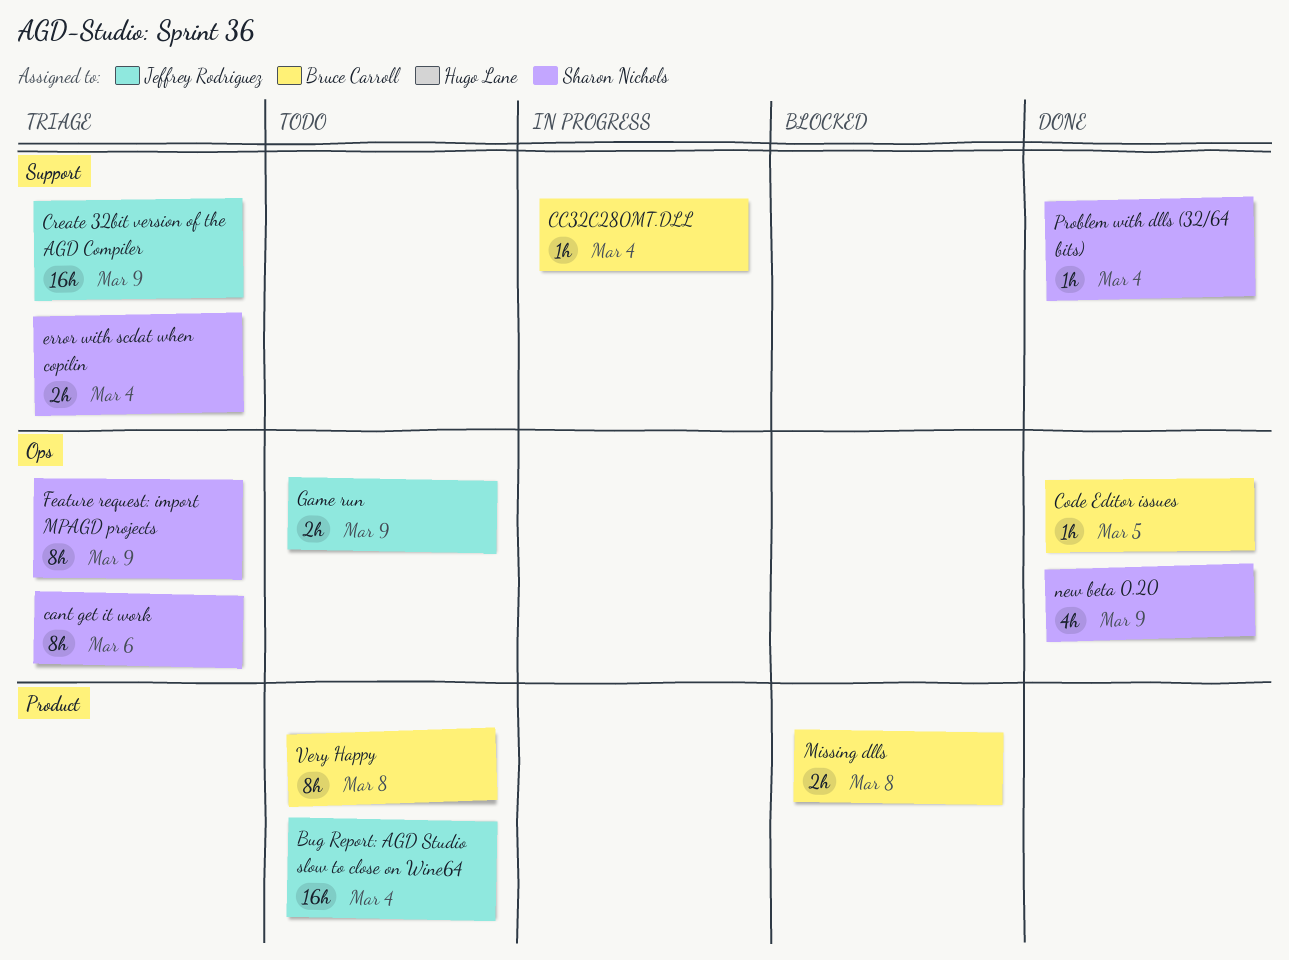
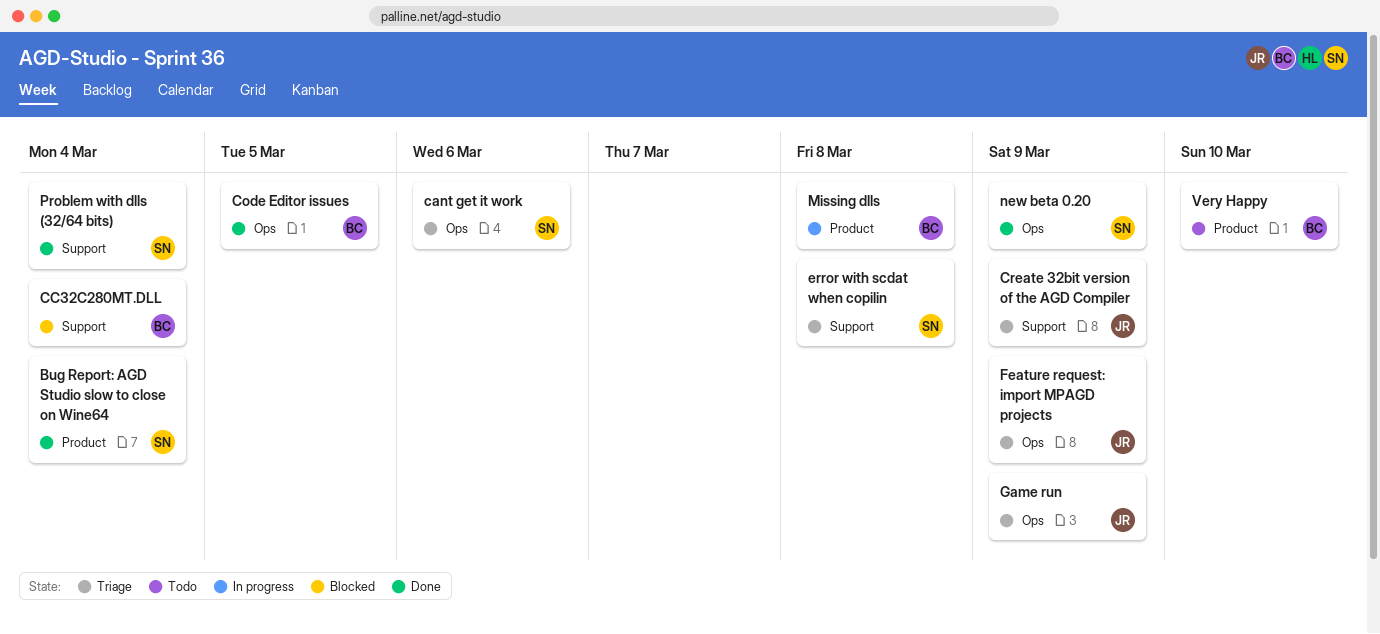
Bug Report: AGD Studio slow to close on Wine64, status: Todo -> Done
Bug Report: AGD Studio slow to close on Wine64, owner: Jeffrey Rodriguez -> Sharon Nichols
CC32C280MT.DLL, status: In progress -> Blocked
error with scdat when copilin, due: Mar 4 -> Mar 8
Feature request: import MPAGD projects, owner: Sharon Nichols -> Jeffrey Rodriguez
Game run, status: Todo -> Triage
Missing dlls, status: Blocked -> In progress
Very Happy, due: Mar 8 -> Mar 10

